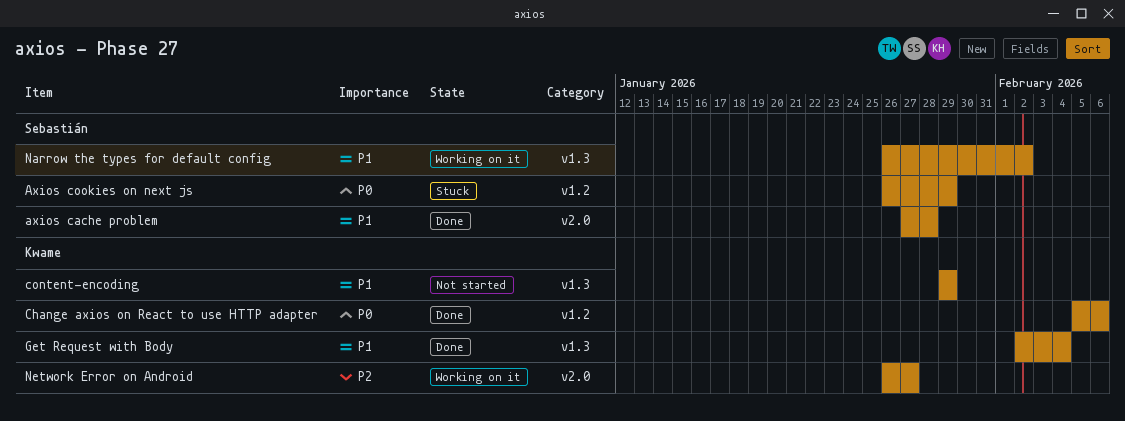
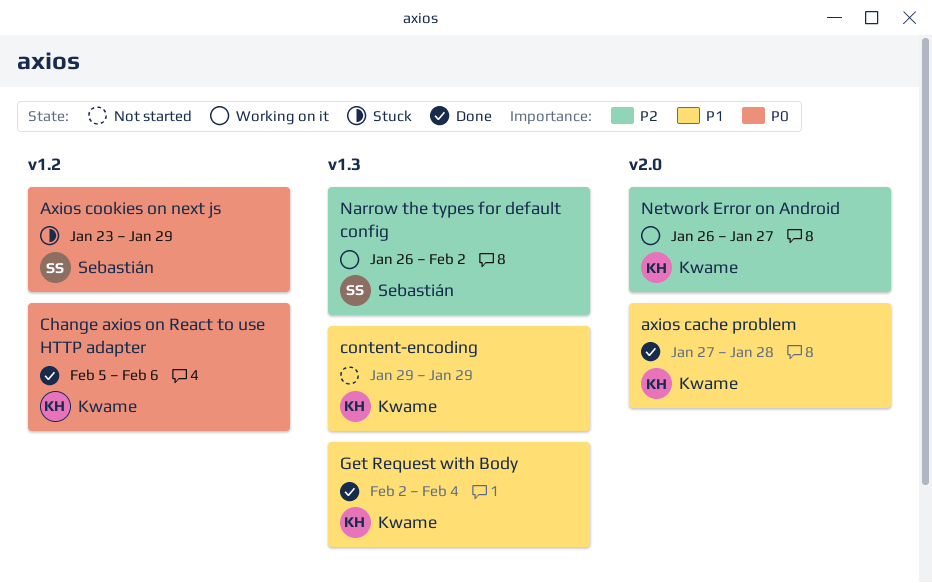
axios cache problem, owner: Sebastián -> Kwame
Axios cookies on next js, start: Jan 26 -> Jan 23
Narrow the types for default config, priority: P1 -> P2

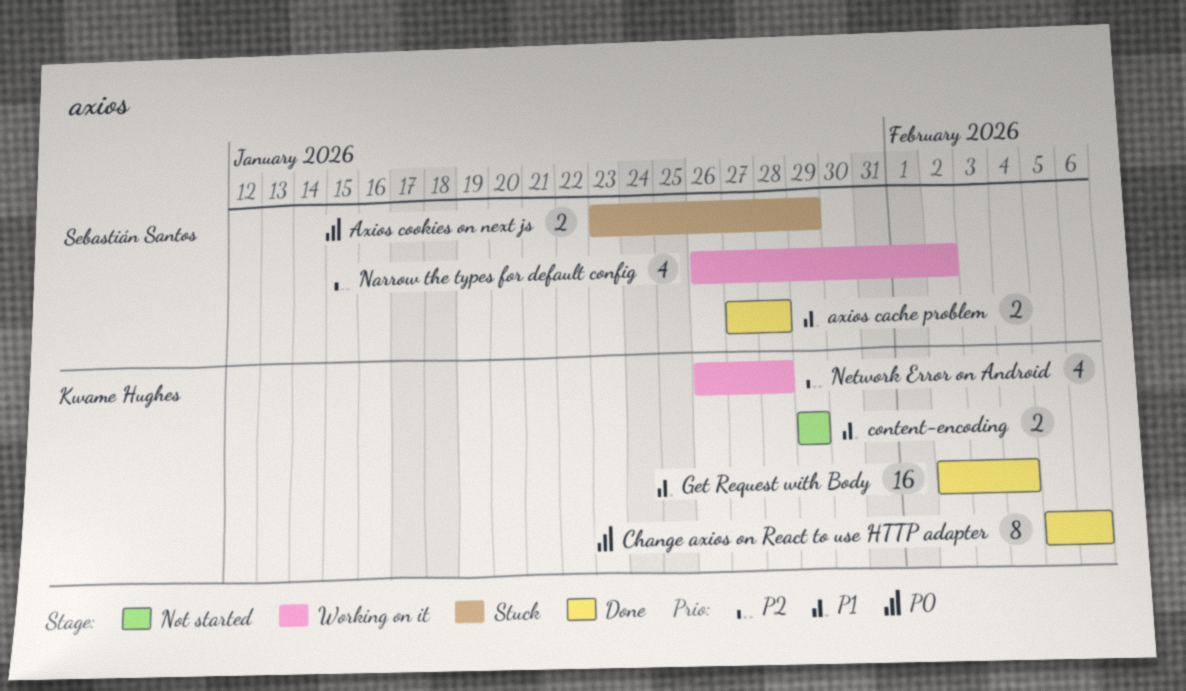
axios cache problem, owner: Kwame Hughes -> Sebastián Santos
Network Error on Android, due: Jan 27 -> Jan 28

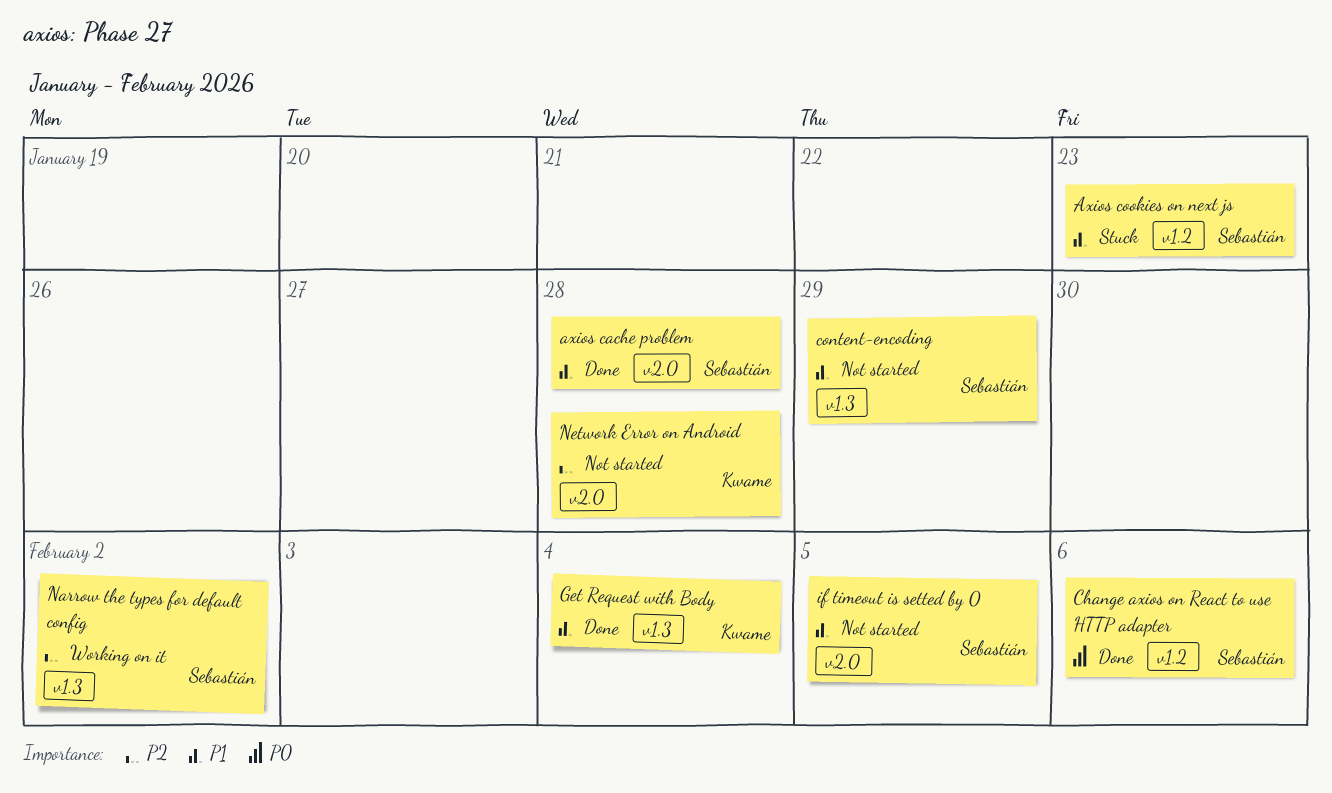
Axios cookies on next js, priority: P0 -> P1
Axios cookies on next js, due: Jan 29 -> Jan 23
Change axios on React to use HTTP adapter, owner: Kwame Hughes -> Sebastián Santos
content-encoding, owner: Kwame Hughes -> Sebastián Santos
if timeout is setted by 0: none -> present
Network Error on Android, status: Working on it -> Not started

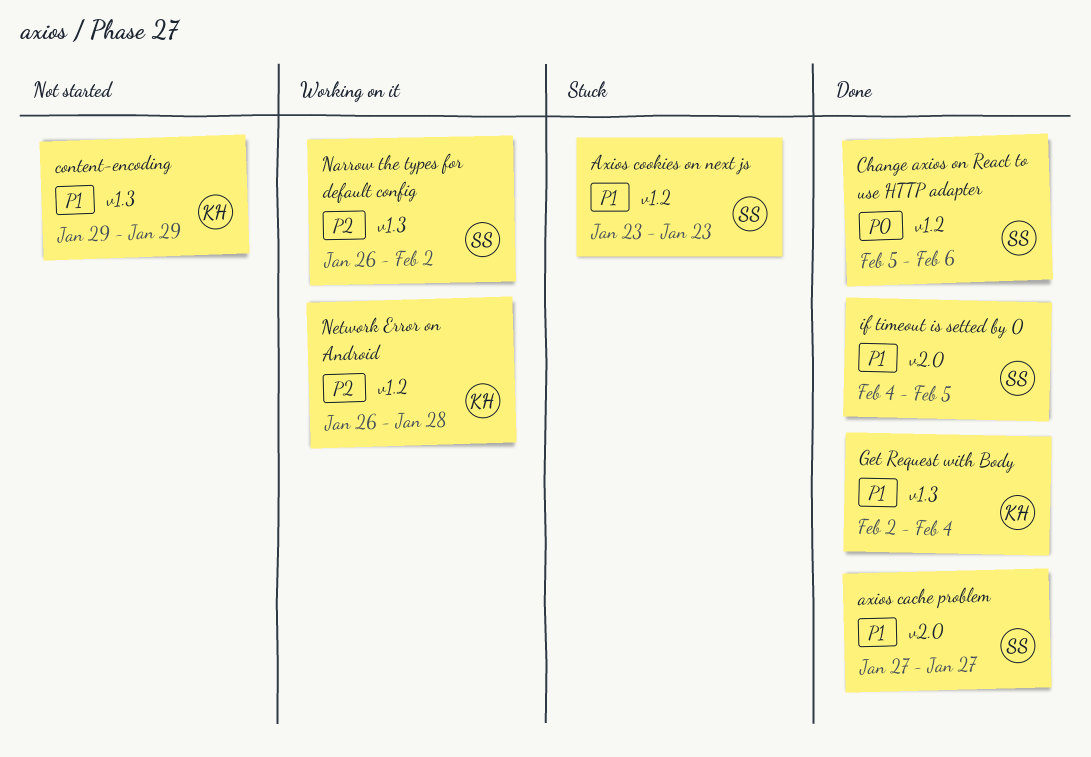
axios cache problem, due: Jan 28 -> Jan 27
content-encoding, owner: Sebastián -> Kwame
if timeout is setted by 0, status: Not started -> Done
Network Error on Android, status: Not started -> Working on it
Network Error on Android, label: v2.0 -> v1.2

